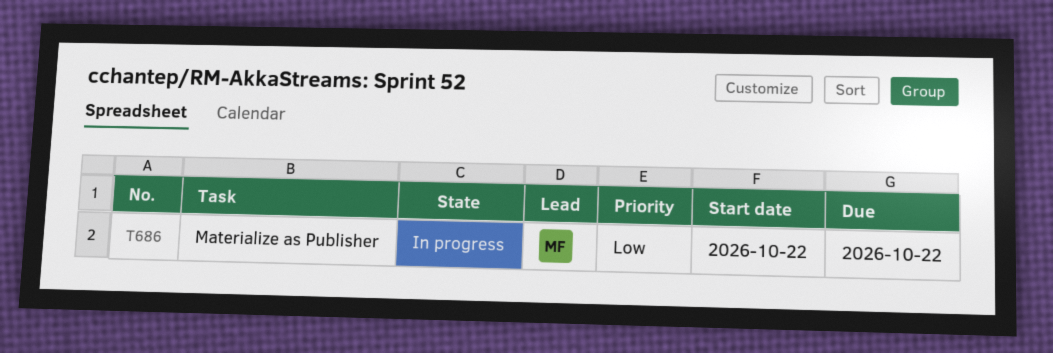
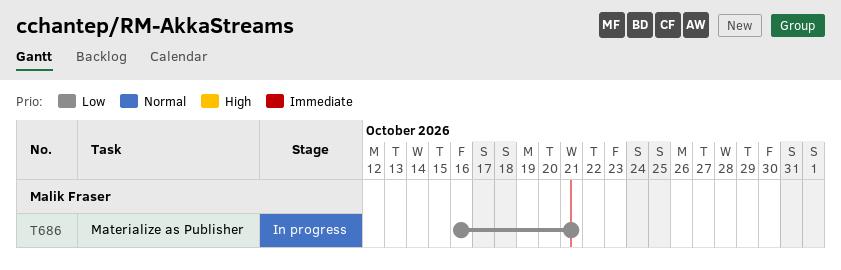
T686, start: Oct 22 -> Oct 16
T686, due: Oct 22 -> Oct 21

